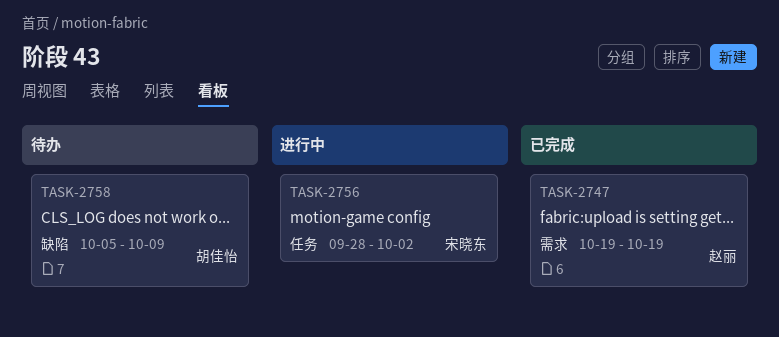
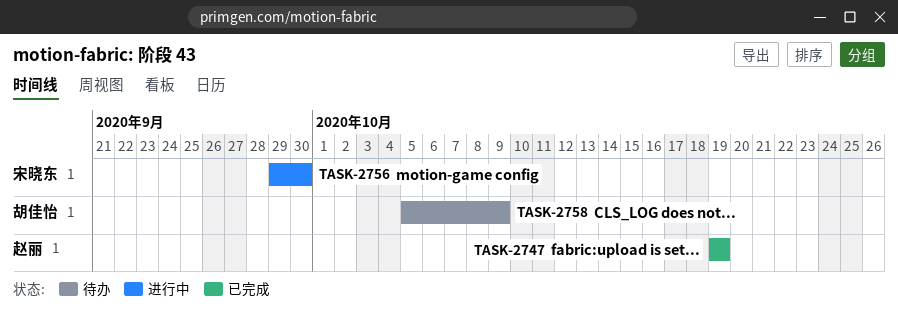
TASK-2756, start: Sep 28 -> Sep 29
TASK-2756, due: Oct 2 -> Sep 30

